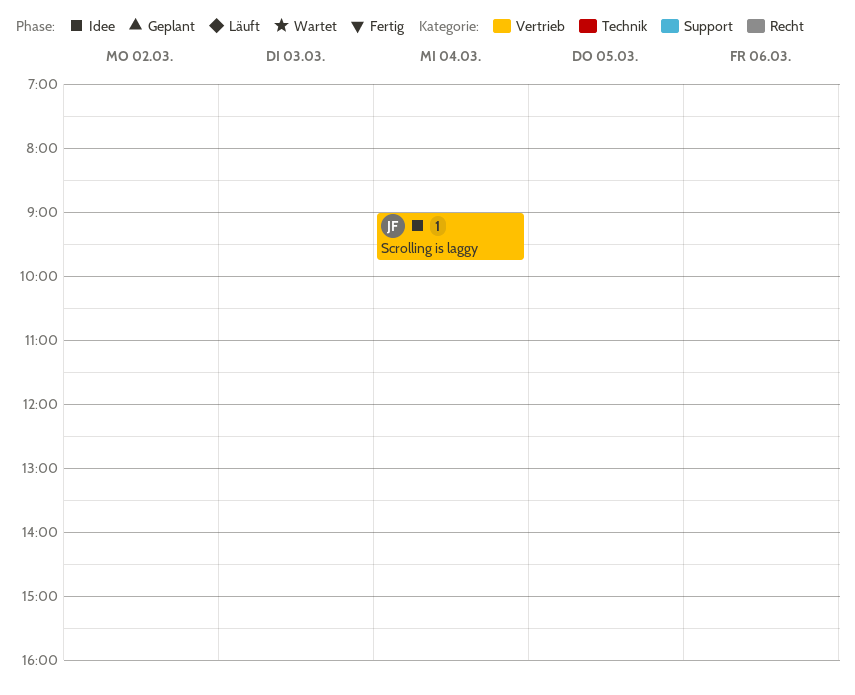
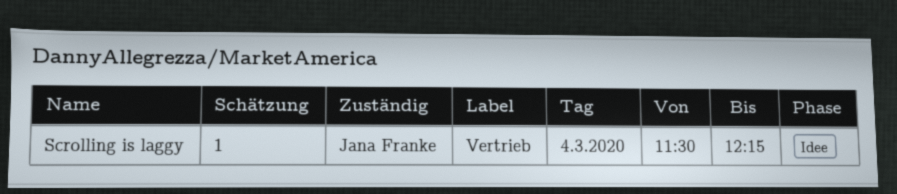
Scrolling is laggy, begins: 09:00 -> 11:30
Scrolling is laggy, ends: 09:45 -> 12:15

